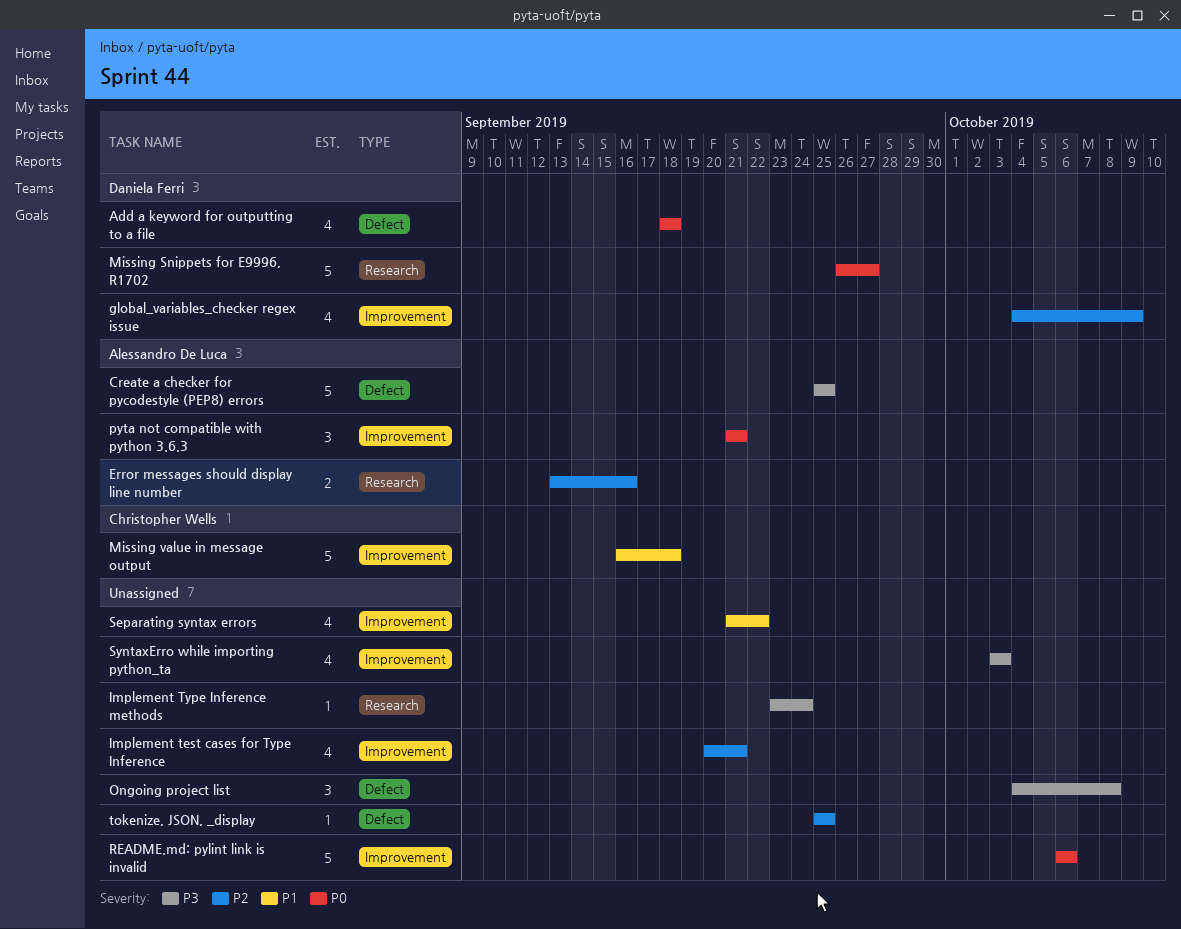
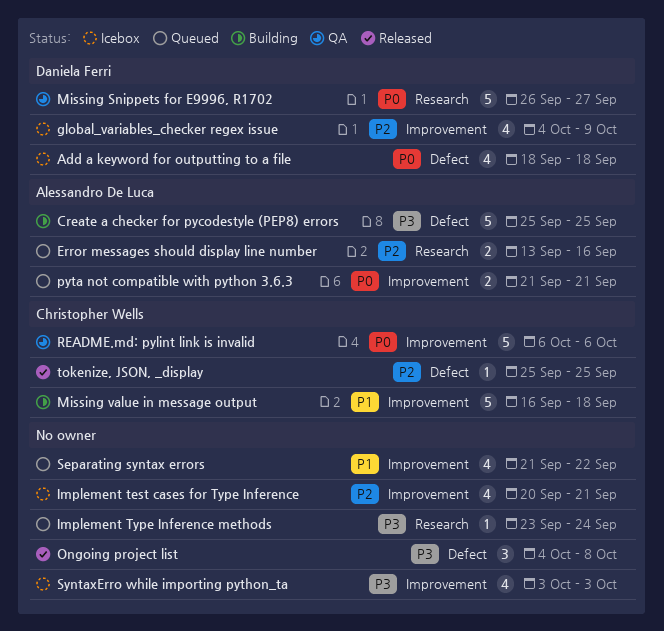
pyta not compatible with python 3.6.3, estimate: 3 -> 2
README.md: pylint link is invalid, owner: none -> Christopher Wells
tokenize, JSON, _display, owner: none -> Christopher Wells

